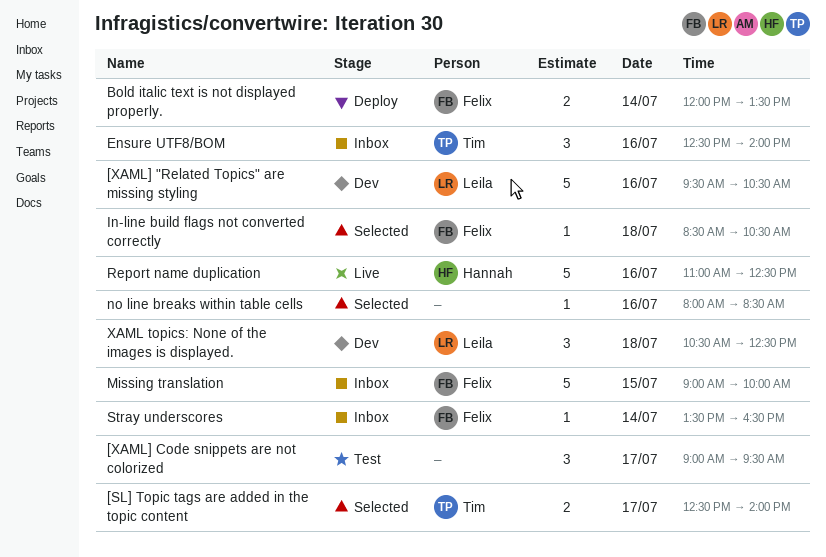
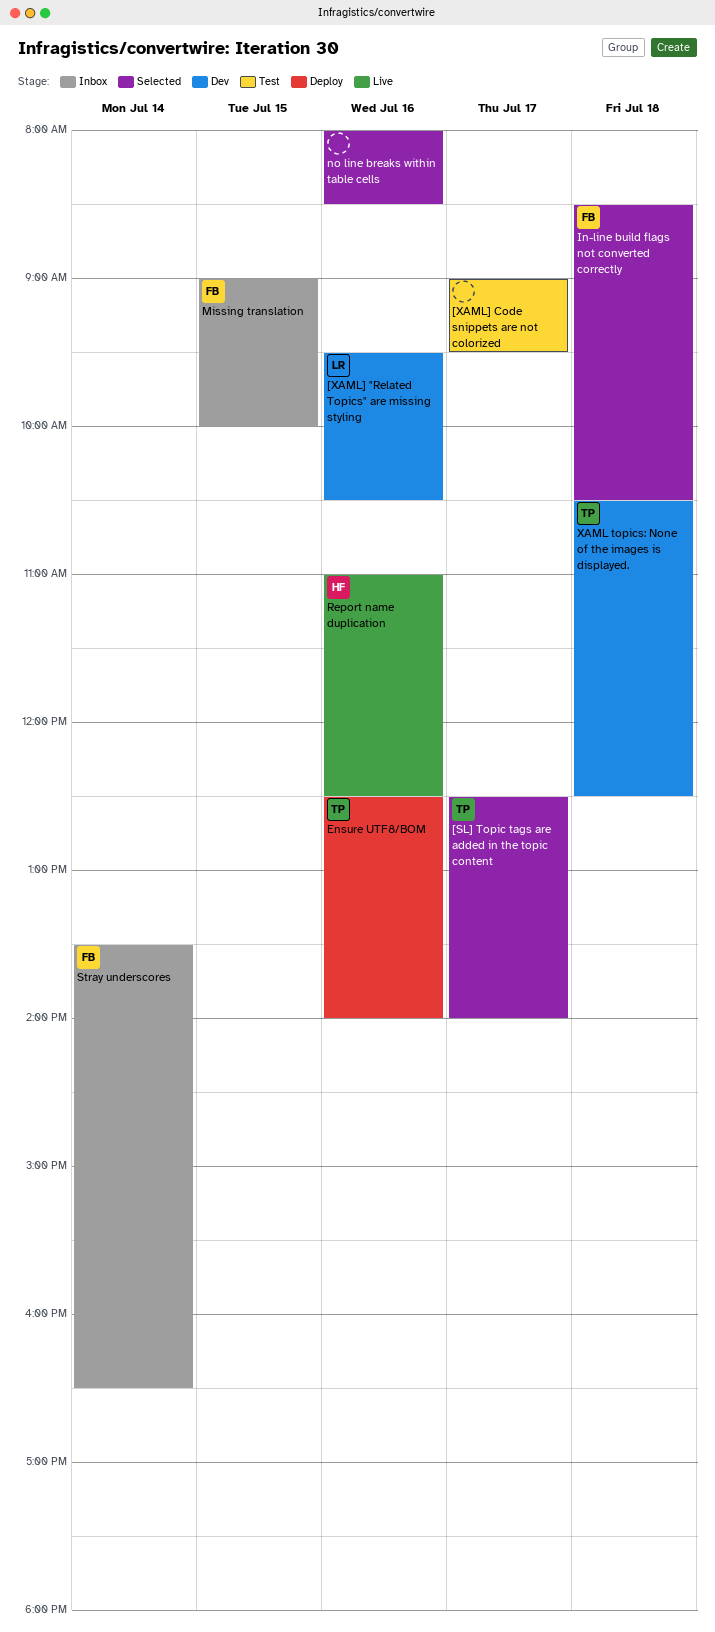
Bold italic text is not displayed properly.: present -> none
Ensure UTF8/BOM, status: Inbox -> Deploy
XAML topics: None of the images is displayed., owner: Leila -> Tim

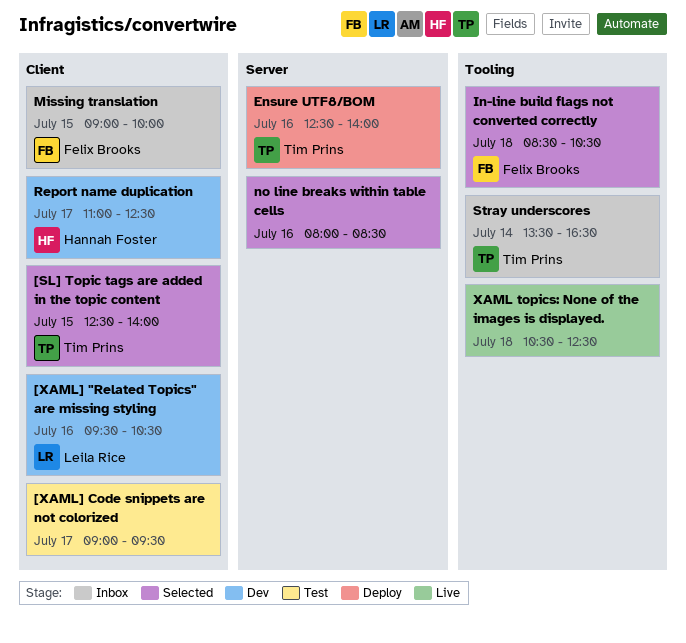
[SL] Topic tags are added in the topic content, day: Jul 17 -> Jul 15
Report name duplication, status: Live -> Dev
Report name duplication, day: Jul 16 -> Jul 17
Stray underscores, owner: Felix Brooks -> Tim Prins
XAML topics: None of the images is displayed., status: Dev -> Live
XAML topics: None of the images is displayed., owner: Tim Prins -> none

